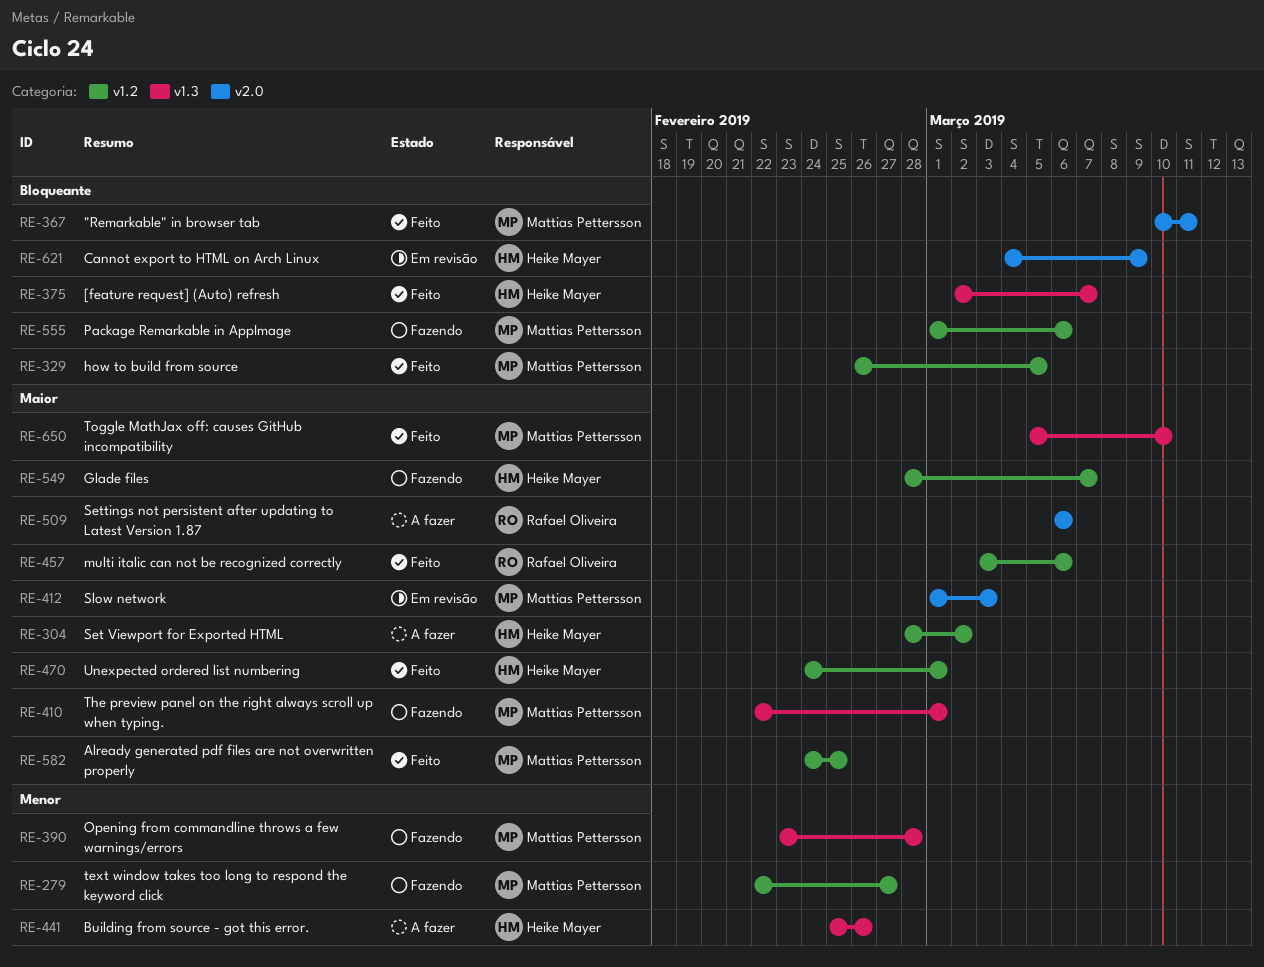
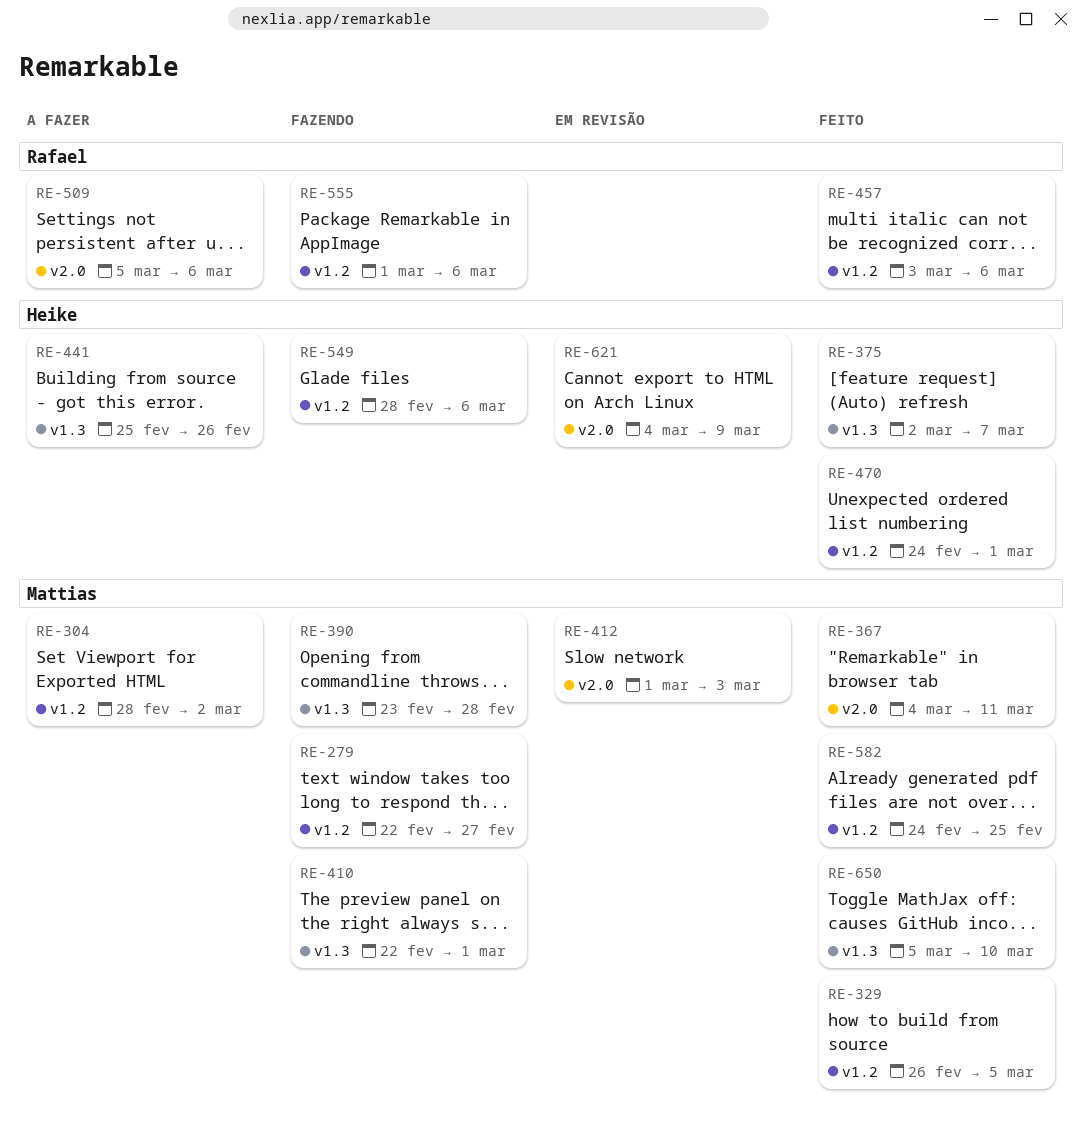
RE-304, owner: Heike Mayer -> Mattias Pettersson
RE-367, start: Mar 10 -> Mar 4
RE-509, start: Mar 6 -> Mar 5
RE-549, due: Mar 7 -> Mar 6
RE-555, owner: Mattias Pettersson -> Rafael Oliveira

